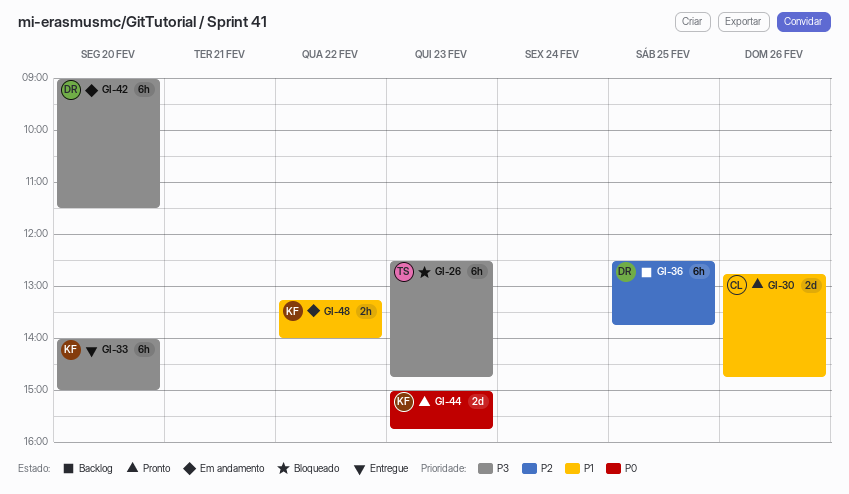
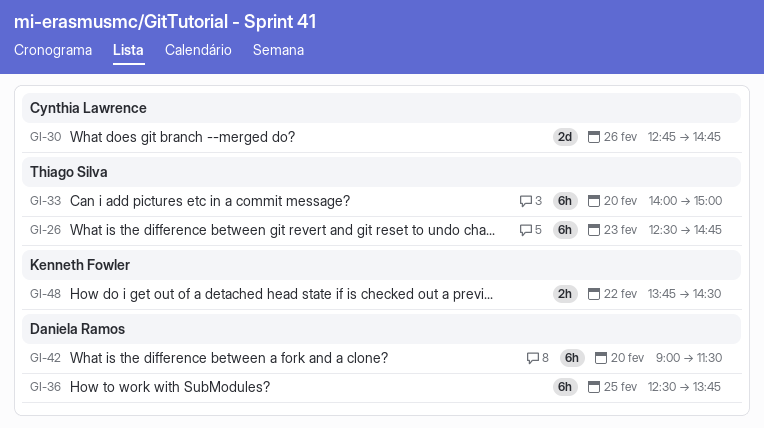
GI-33, owner: Kenneth Fowler -> Thiago Silva
GI-44: present -> none
GI-48, begins: 13:15 -> 13:45
GI-48, ends: 14:00 -> 14:30

